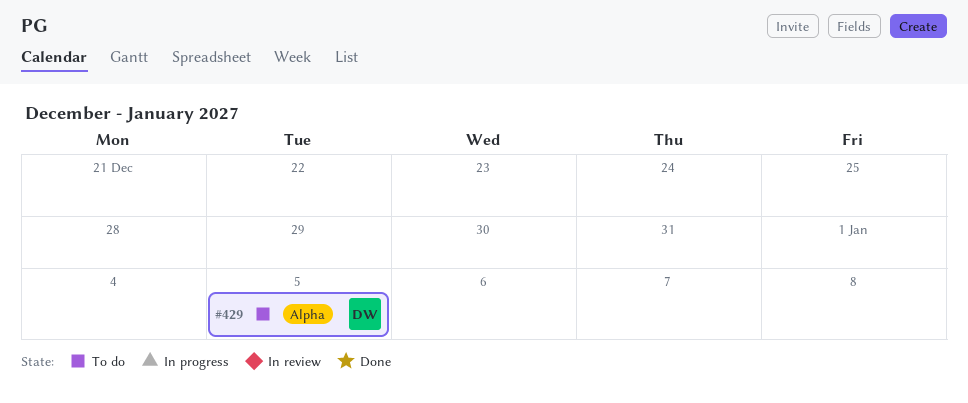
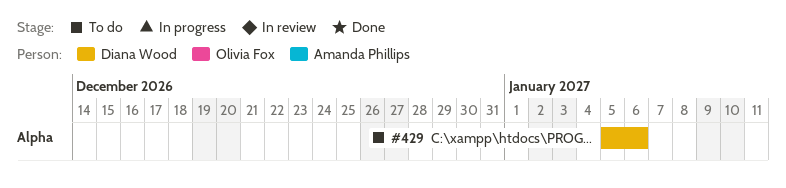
#429, due: Jan 5 -> Jan 6

